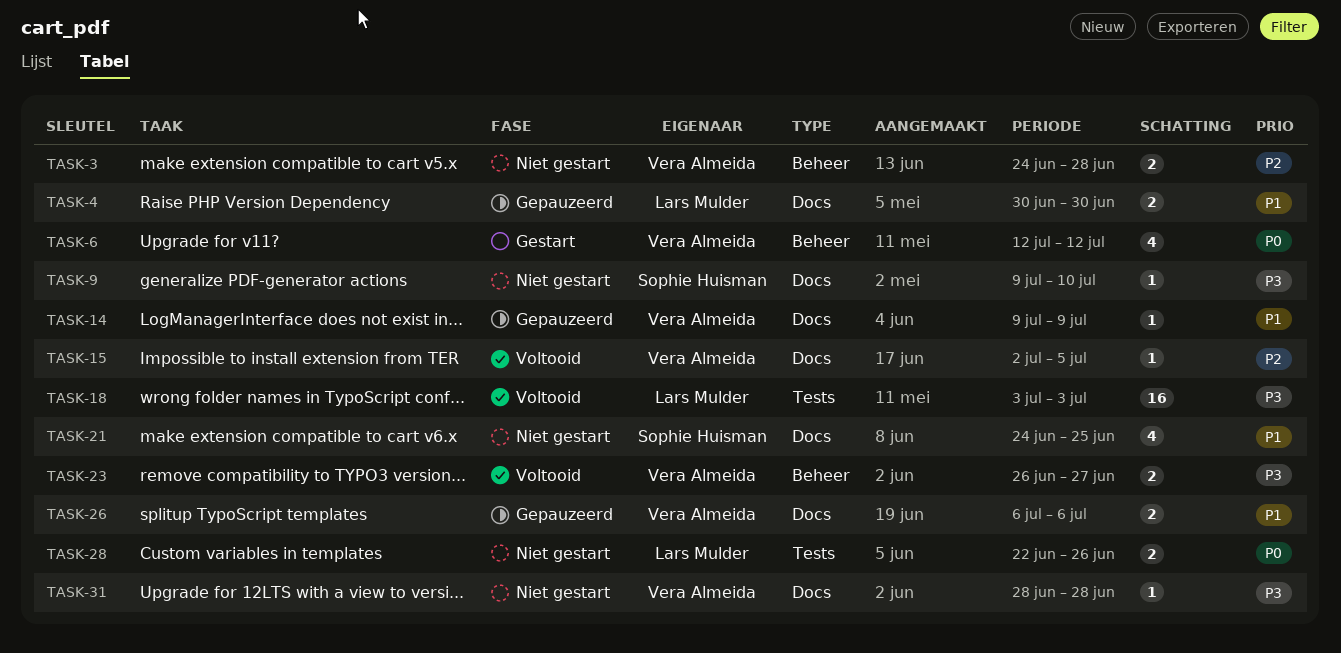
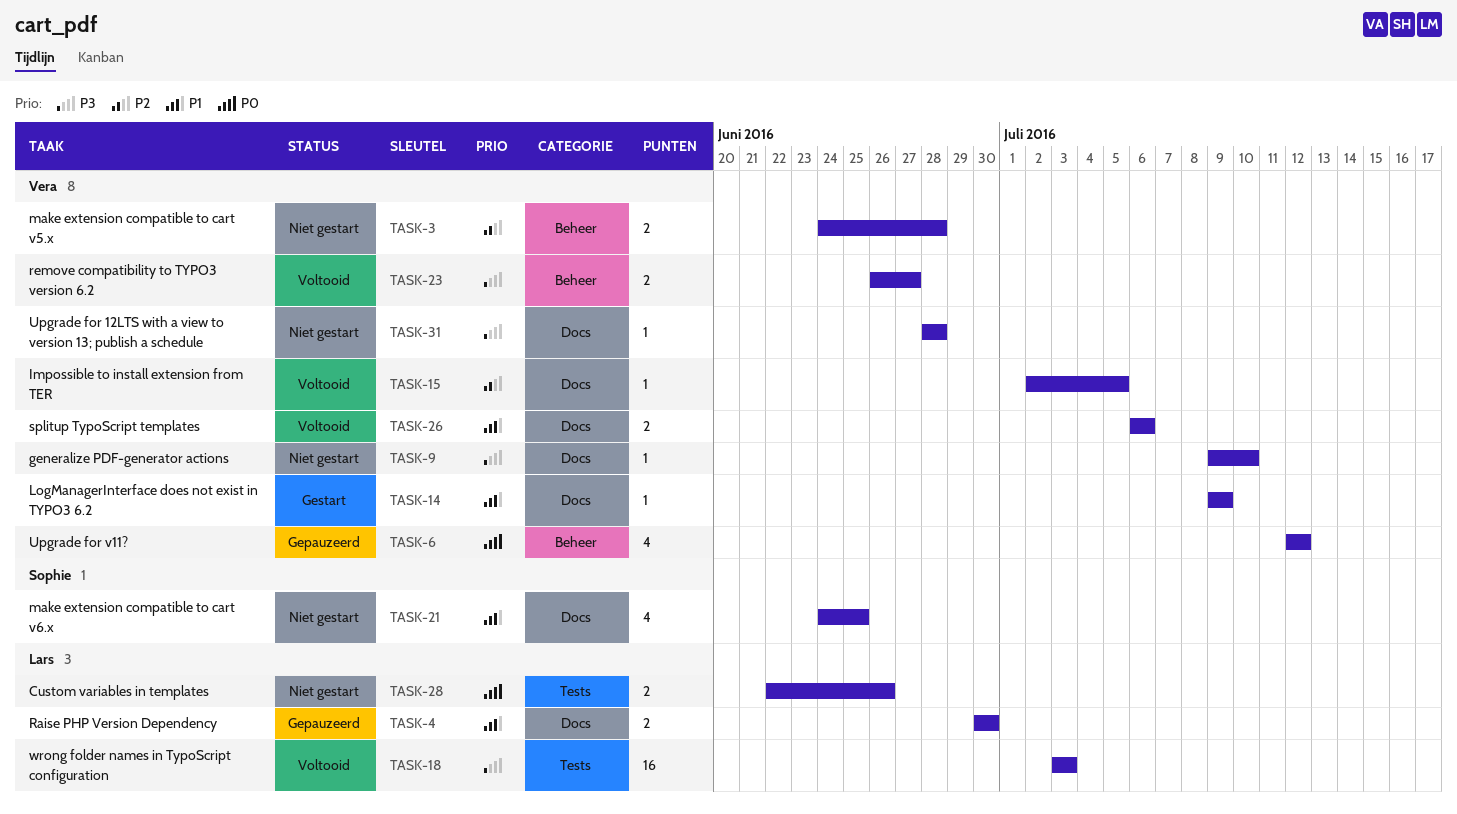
TASK-6, status: Gestart -> Gepauzeerd
TASK-9, owner: Sophie Huisman -> Vera Almeida
TASK-14, status: Gepauzeerd -> Gestart
TASK-26, status: Gepauzeerd -> Voltooid

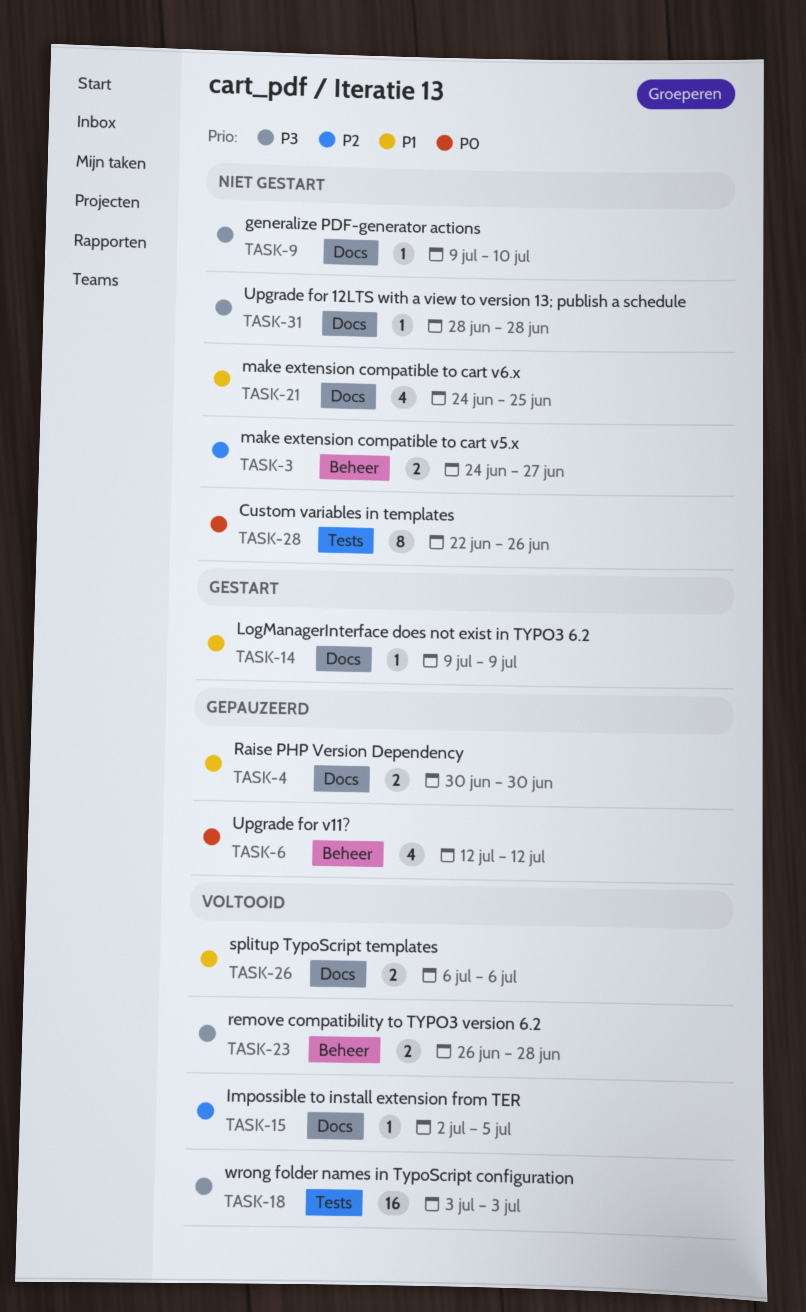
TASK-3, due: Jun 28 -> Jun 27
TASK-23, due: Jun 27 -> Jun 28
TASK-28, estimate: 2 -> 8

